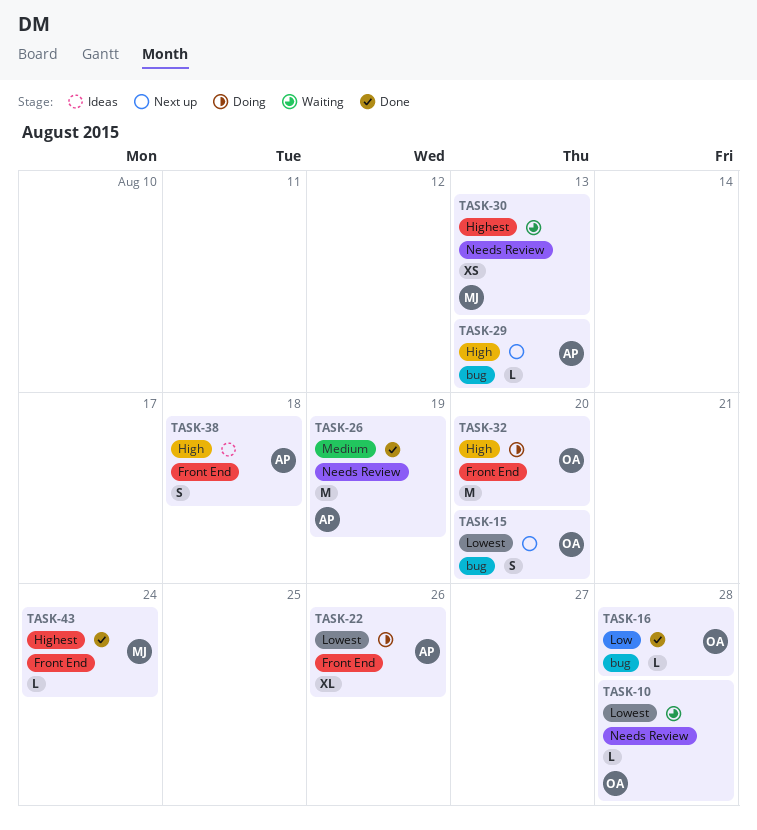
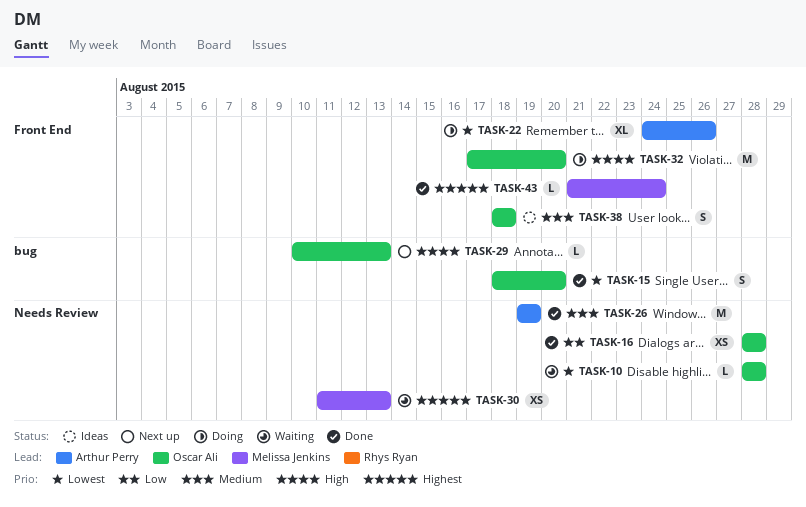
TASK-15, status: Next up -> Done
TASK-16, label: bug -> Needs Review
TASK-16, estimate: L -> XS
TASK-29, owner: Arthur Perry -> Oscar Ali
TASK-38, owner: Arthur Perry -> Oscar Ali
TASK-38, priority: High -> Medium

